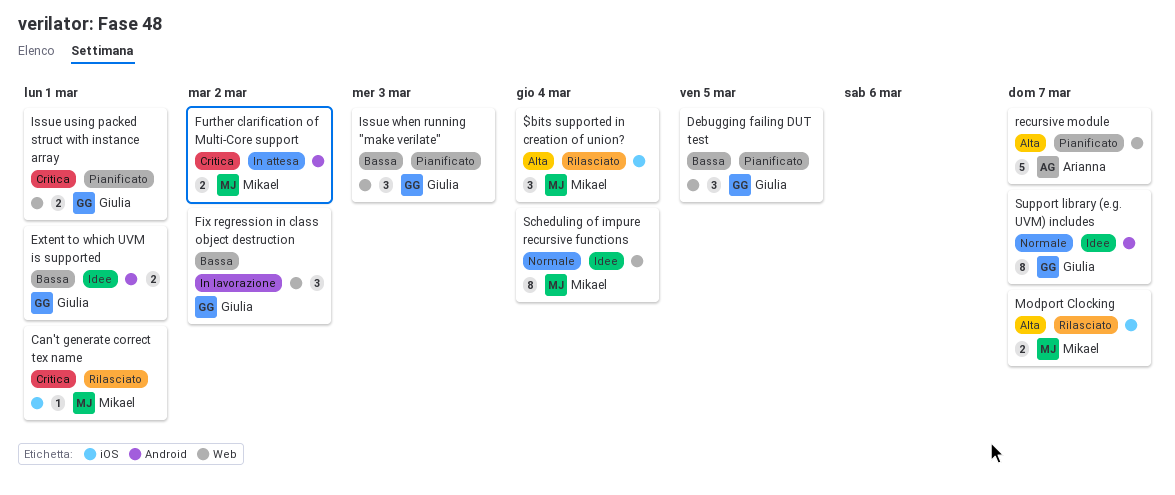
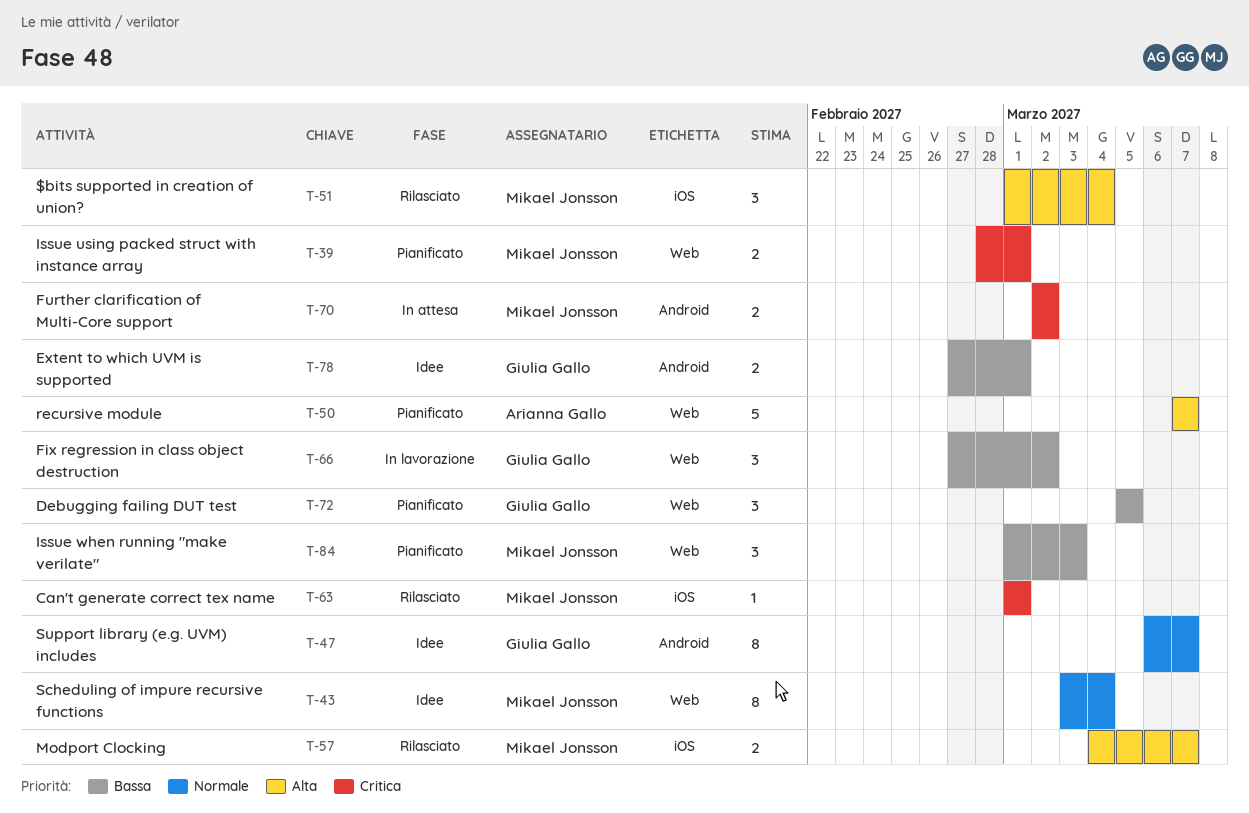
Issue using packed struct with instance array, owner: Giulia Gallo -> Mikael Jonsson
Issue when running "make verilate", owner: Giulia Gallo -> Mikael Jonsson

